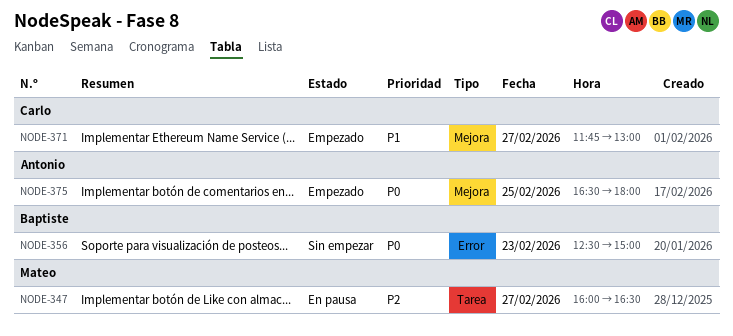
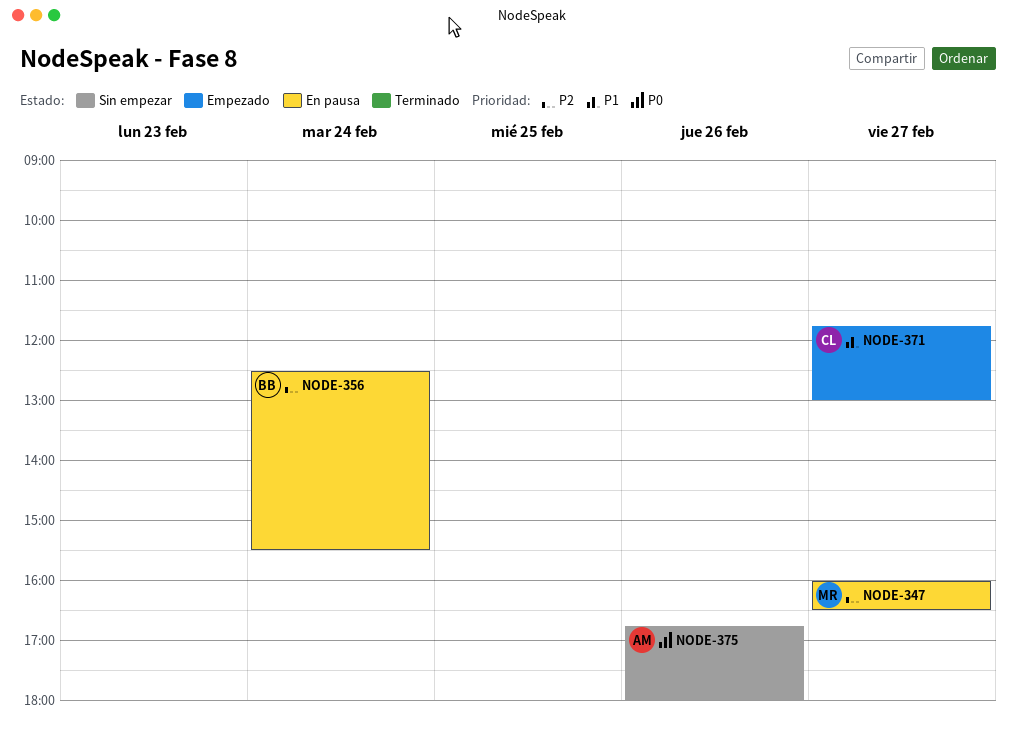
NODE-356, status: Sin empezar -> En pausa
NODE-356, priority: P0 -> P2
NODE-356, day: Feb 23 -> Feb 24
NODE-356, ends: 15:00 -> 15:30
NODE-375, status: Empezado -> Sin empezar
NODE-375, day: Feb 25 -> Feb 26
NODE-375, begins: 16:30 -> 16:45

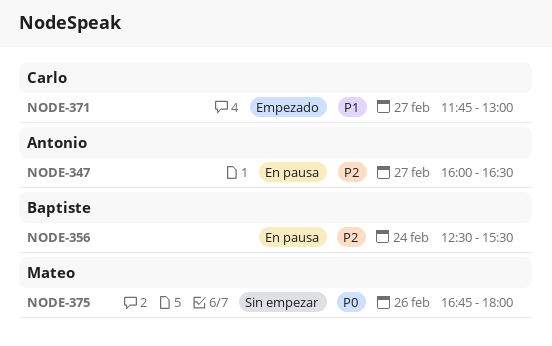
NODE-347, owner: Mateo -> Antonio
NODE-375, owner: Antonio -> Mateo

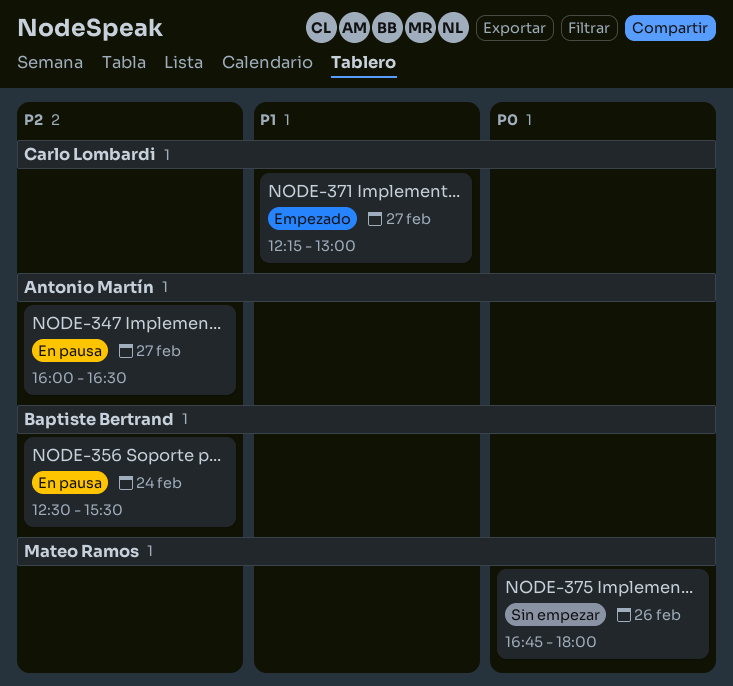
NODE-371, begins: 11:45 -> 12:15

